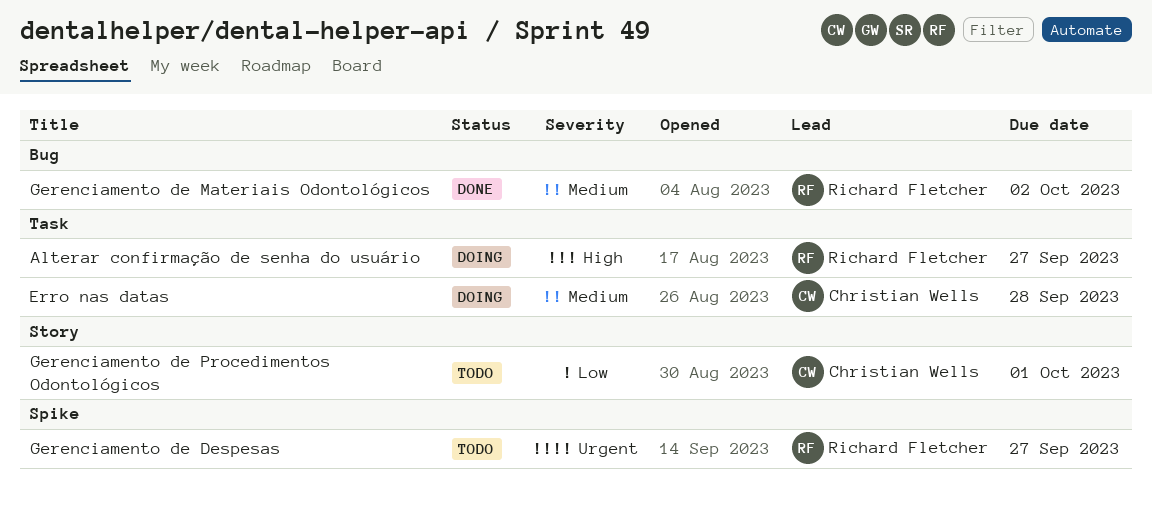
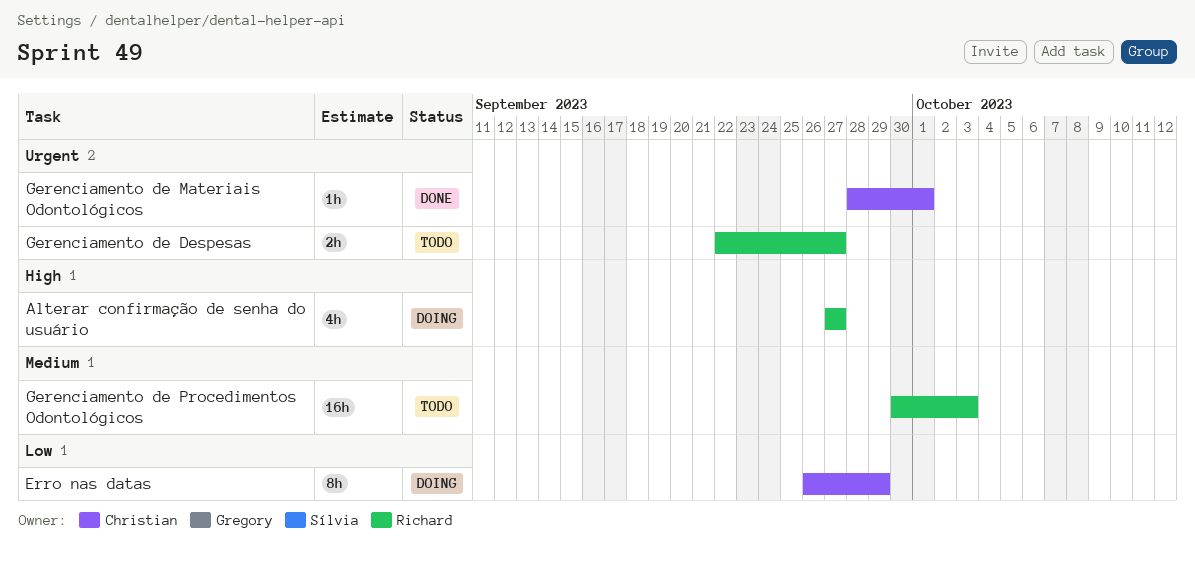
Erro nas datas, priority: Medium -> Low
Erro nas datas, due: Sep 28 -> Sep 29
Gerenciamento de Materiais Odontológicos, owner: Richard Fletcher -> Christian Wells
Gerenciamento de Materiais Odontológicos, priority: Medium -> Urgent
Gerenciamento de Materiais Odontológicos, due: Oct 2 -> Oct 1
Gerenciamento de Procedimentos Odontológicos, owner: Christian Wells -> Richard Fletcher
Gerenciamento de Procedimentos Odontológicos, priority: Low -> Medium
Gerenciamento de Procedimentos Odontológicos, due: Oct 1 -> Oct 3

